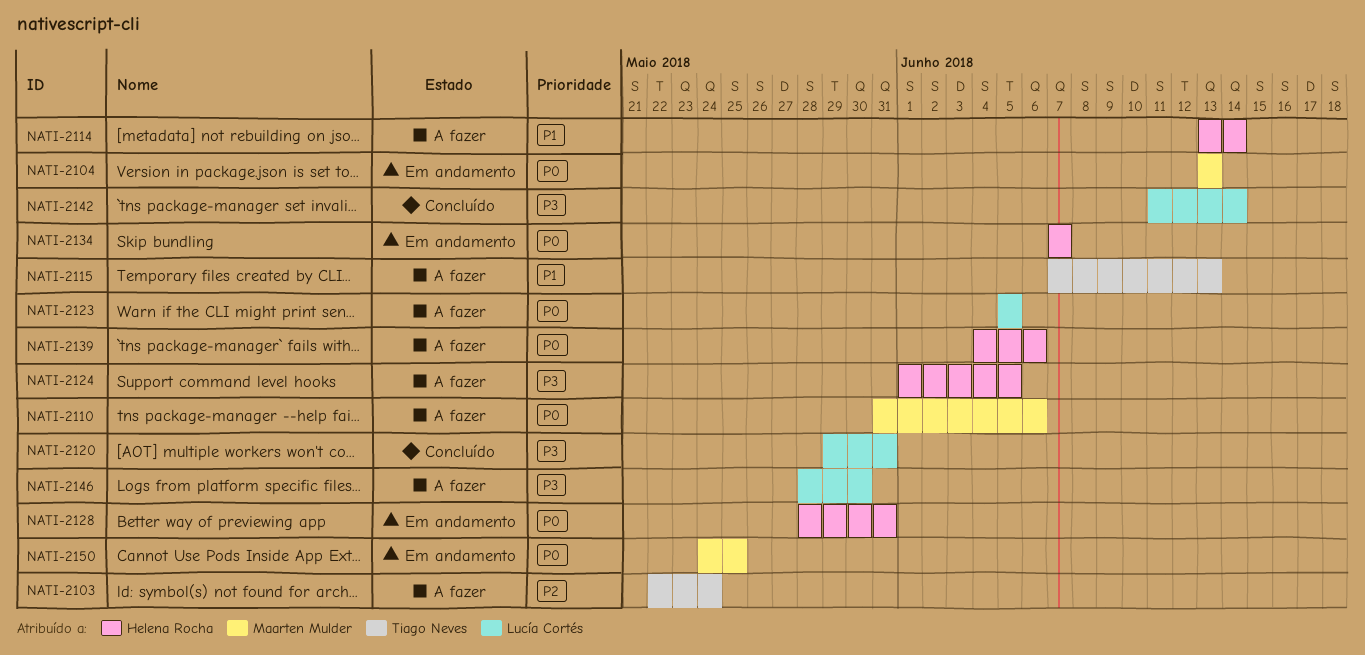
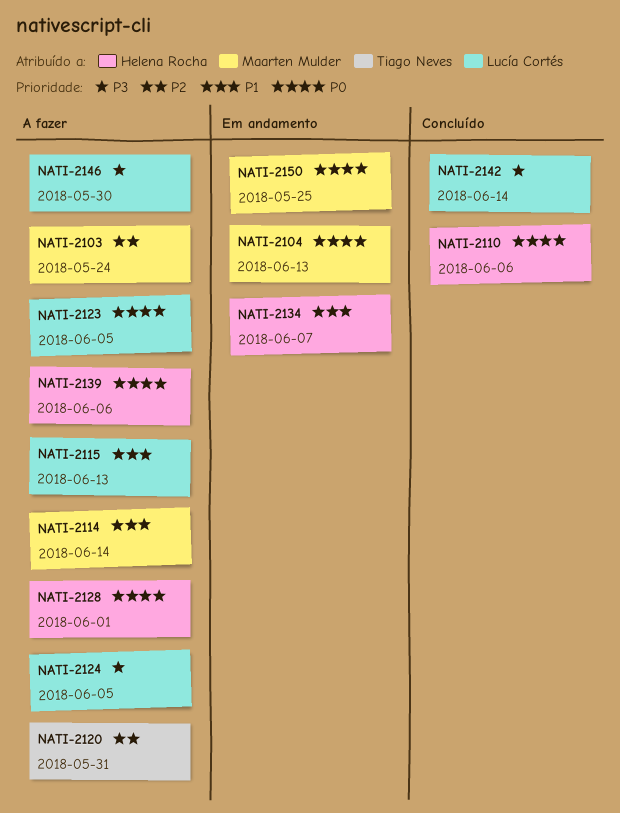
NATI-2103, owner: Tiago Neves -> Maarten Mulder
NATI-2110, status: A fazer -> Concluído
NATI-2110, owner: Maarten Mulder -> Helena Rocha
NATI-2114, owner: Helena Rocha -> Maarten Mulder
NATI-2115, owner: Tiago Neves -> Lucía Cortés
NATI-2120, status: Concluído -> A fazer
NATI-2120, owner: Lucía Cortés -> Tiago Neves
NATI-2120, priority: P3 -> P2
NATI-2124, owner: Helena Rocha -> Lucía Cortés
NATI-2128, status: Em andamento -> A fazer
NATI-2128, due: May 31 -> Jun 1
NATI-2134, priority: P0 -> P1

